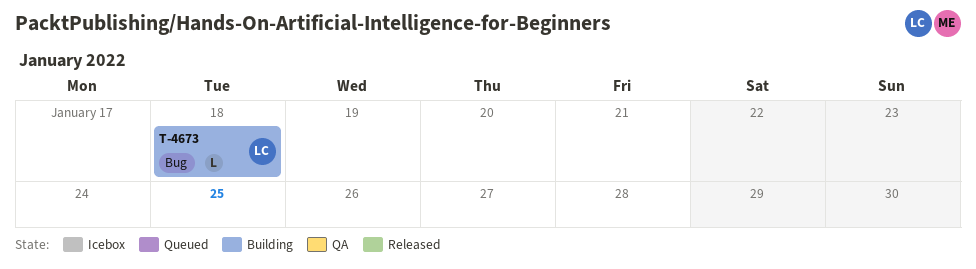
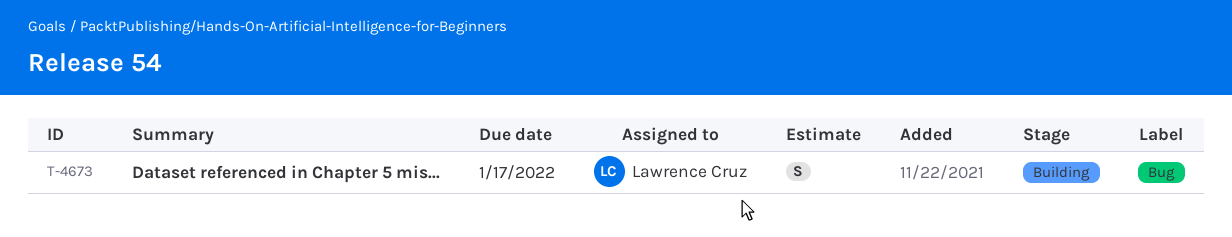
T-4673, estimate: L -> S
T-4673, due: Jan 18 -> Jan 17

